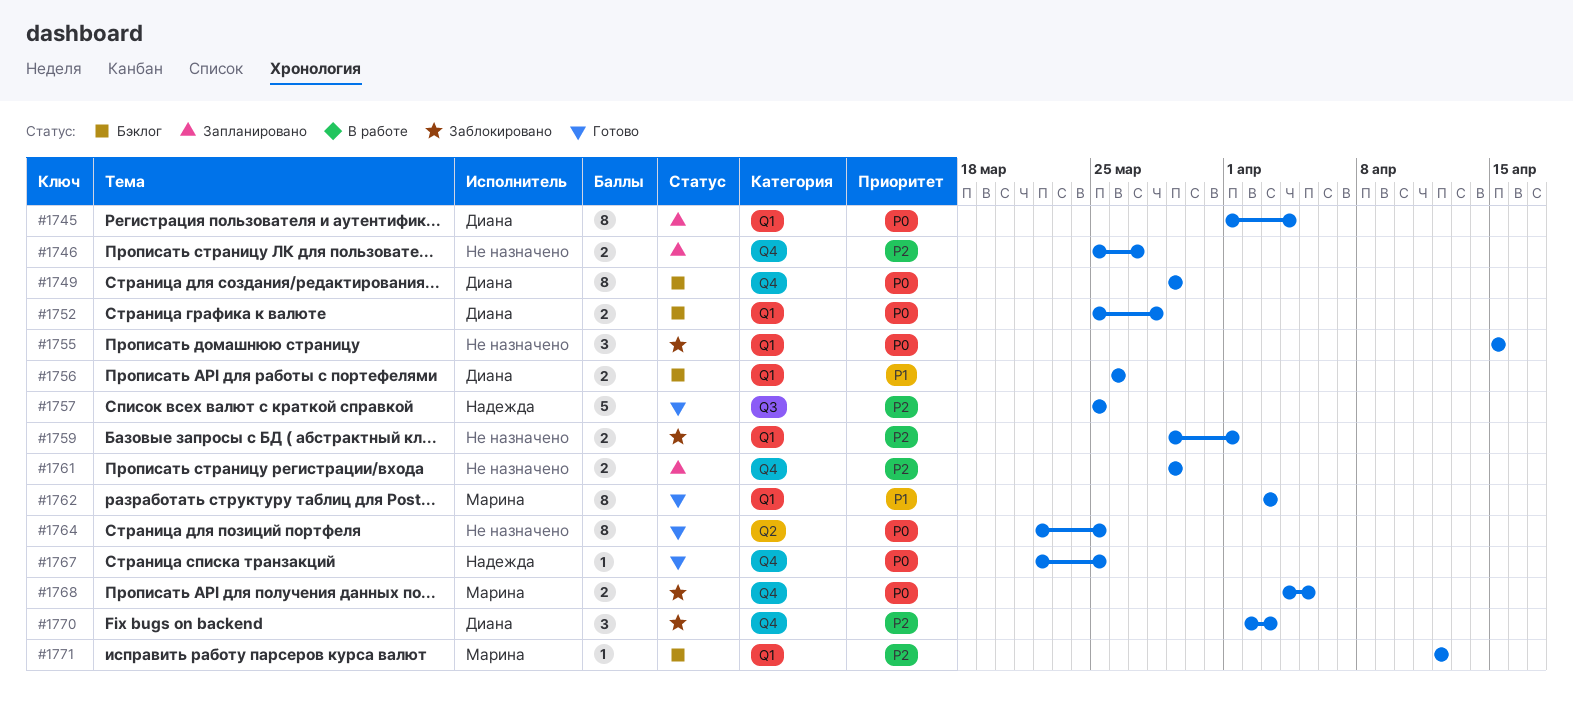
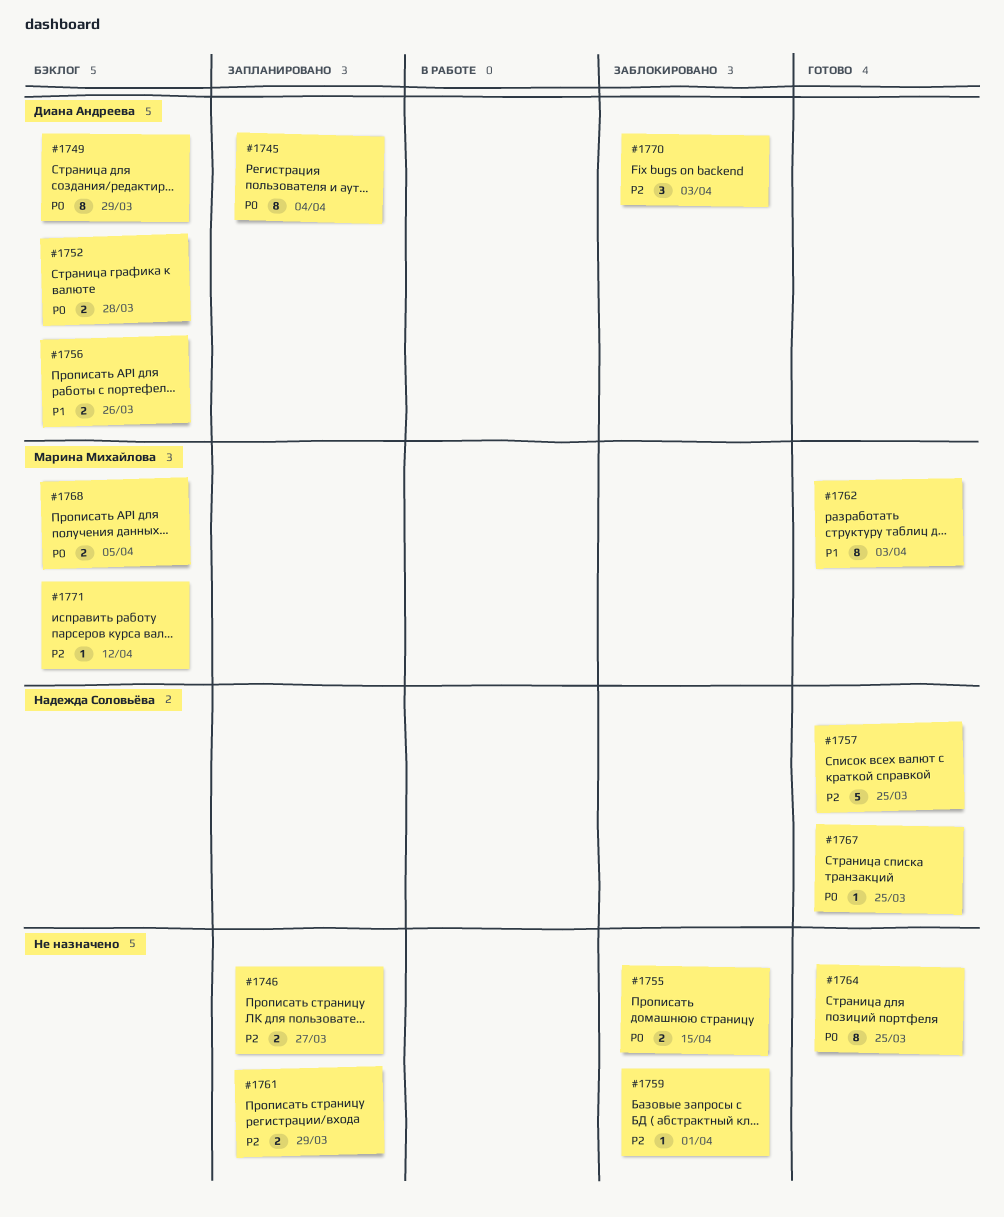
#1755, estimate: 3 -> 2
#1759, estimate: 2 -> 1
#1768, status: Заблокировано -> Бэклог

